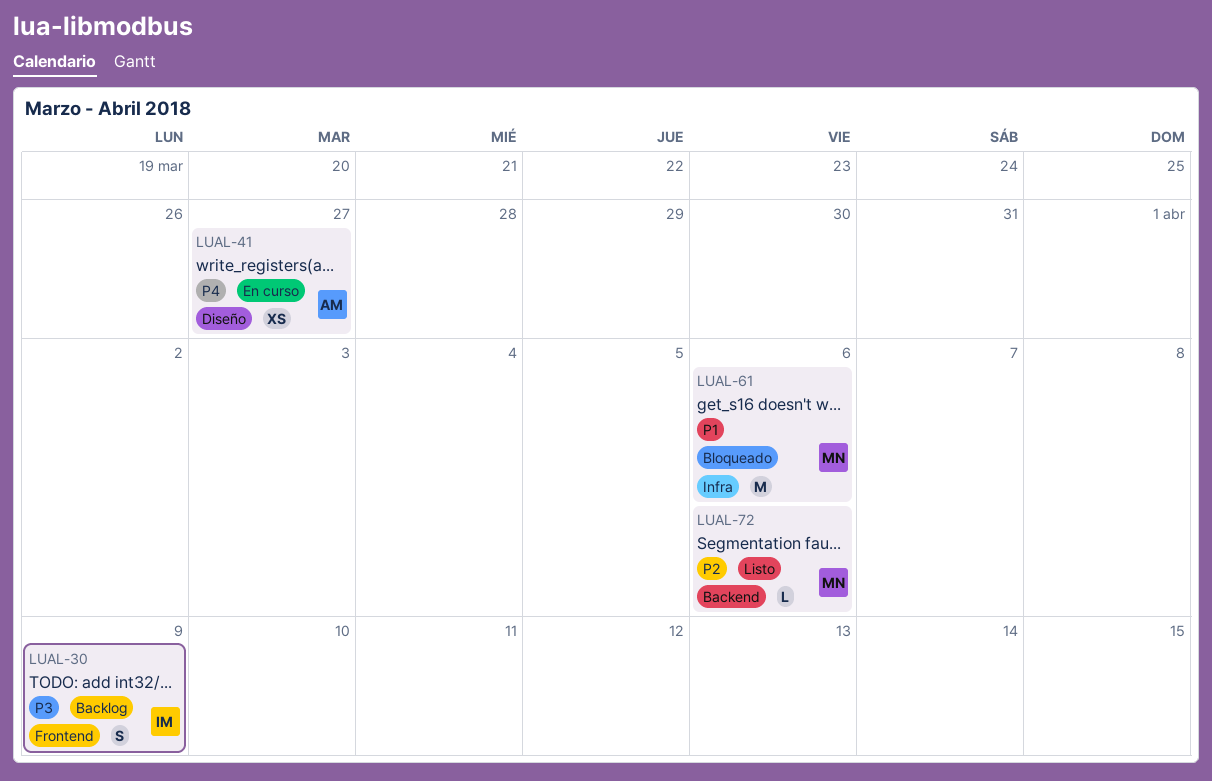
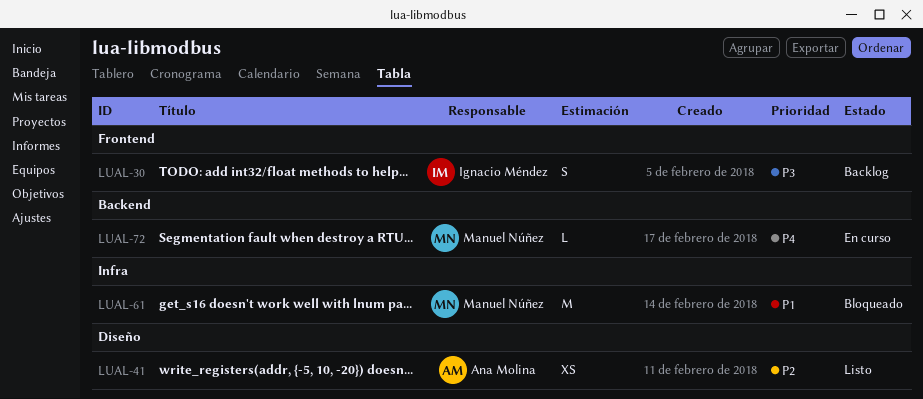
LUAL-41, status: En curso -> Listo
LUAL-41, priority: P4 -> P2
LUAL-72, status: Listo -> En curso
LUAL-72, priority: P2 -> P4

